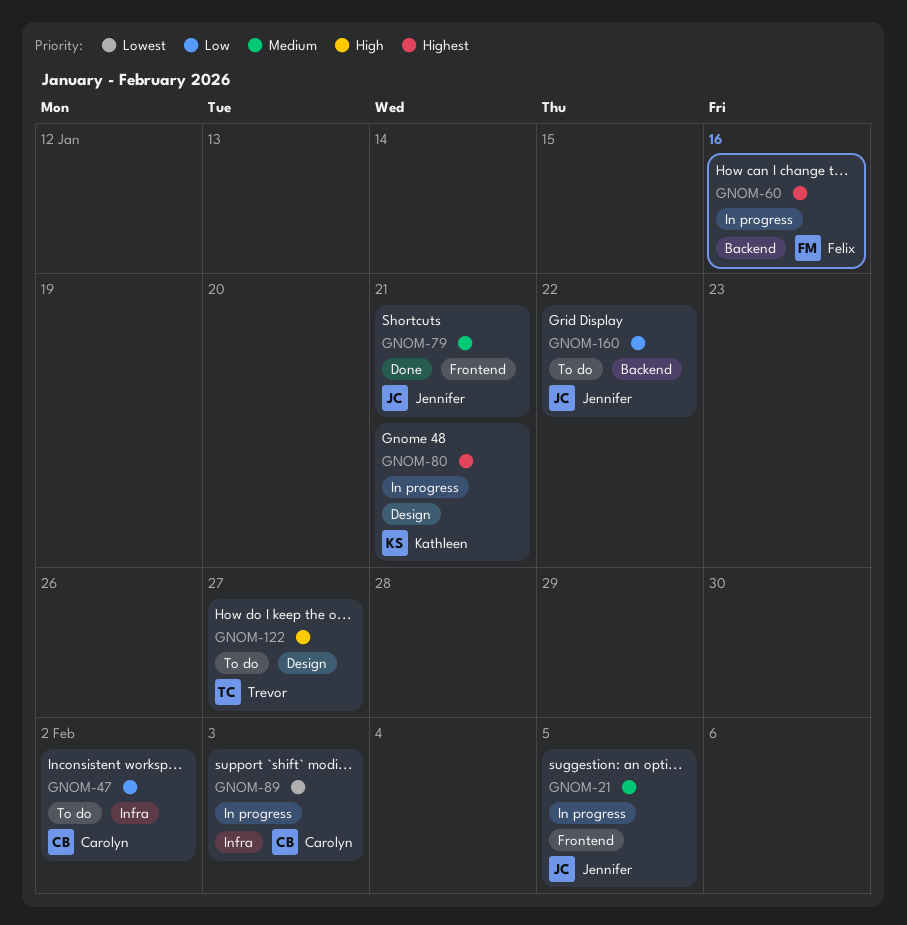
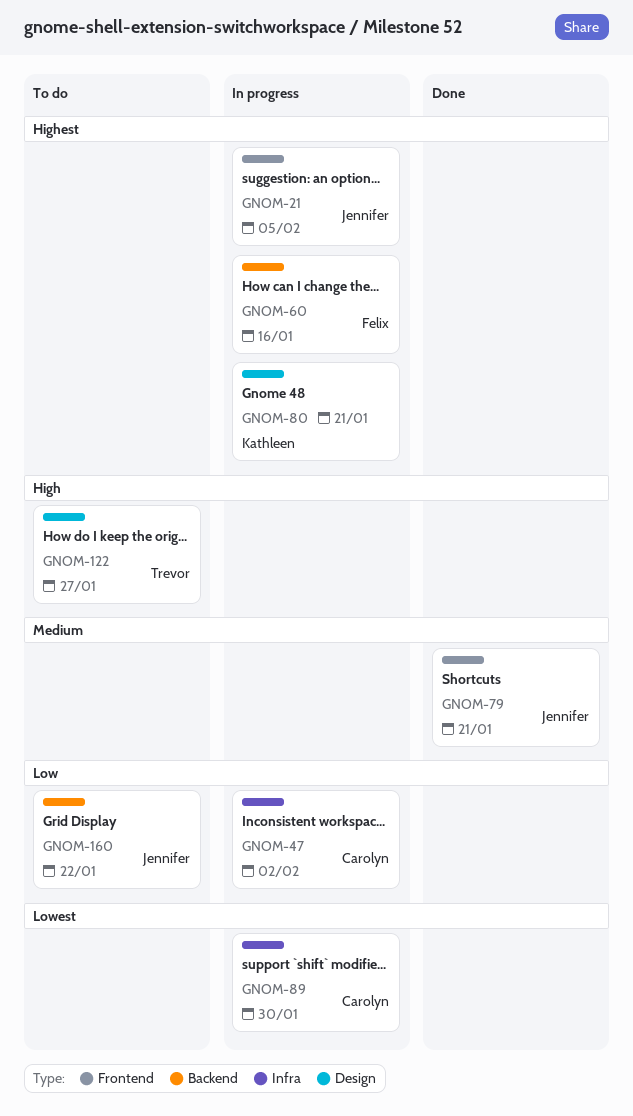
GNOM-21, priority: Medium -> Highest
GNOM-47, status: To do -> In progress
GNOM-89, due: Feb 3 -> Jan 30

